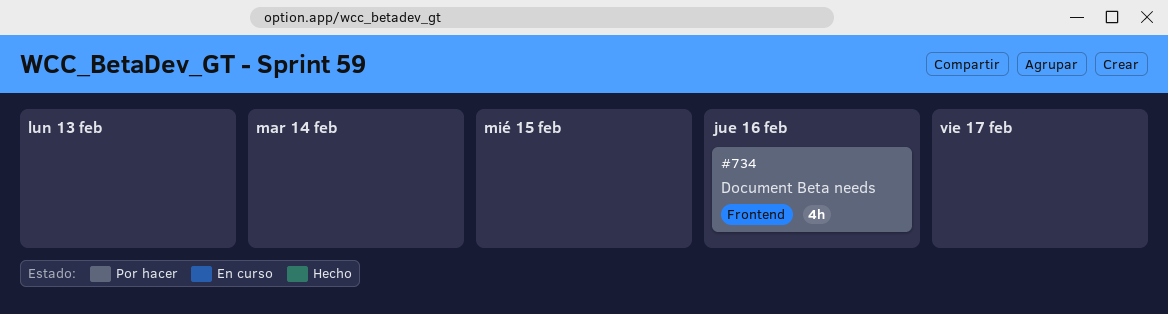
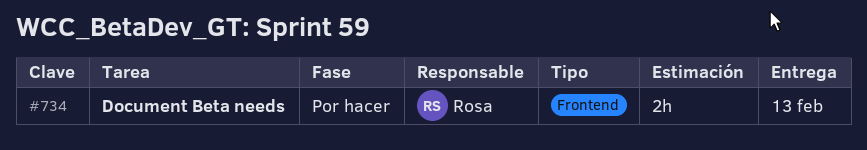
#734, estimate: 4h -> 2h
#734, due: Feb 16 -> Feb 13

